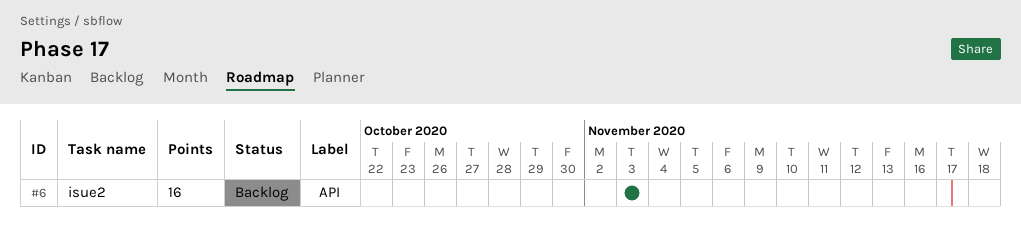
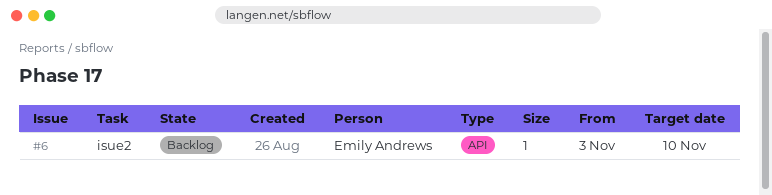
#6, estimate: 16 -> 1
#6, due: Nov 3 -> Nov 10

